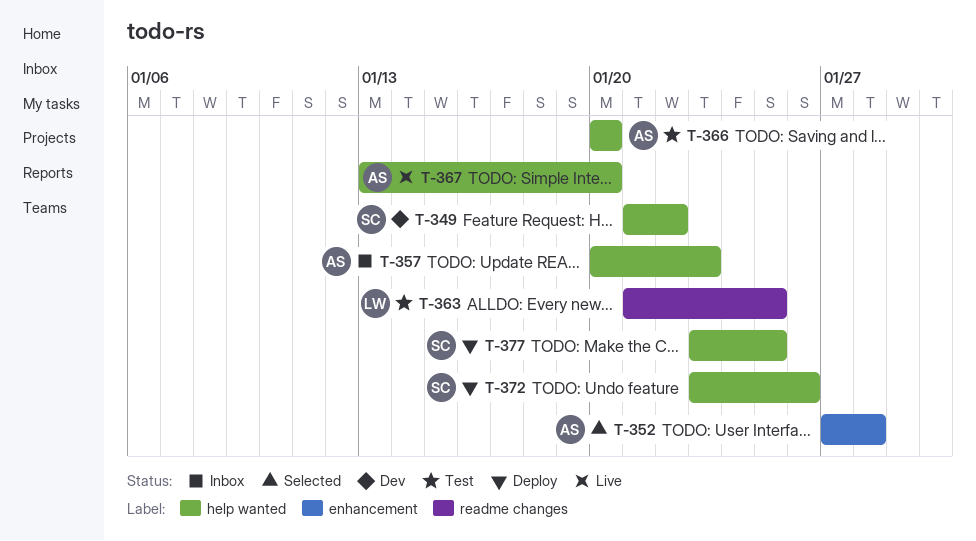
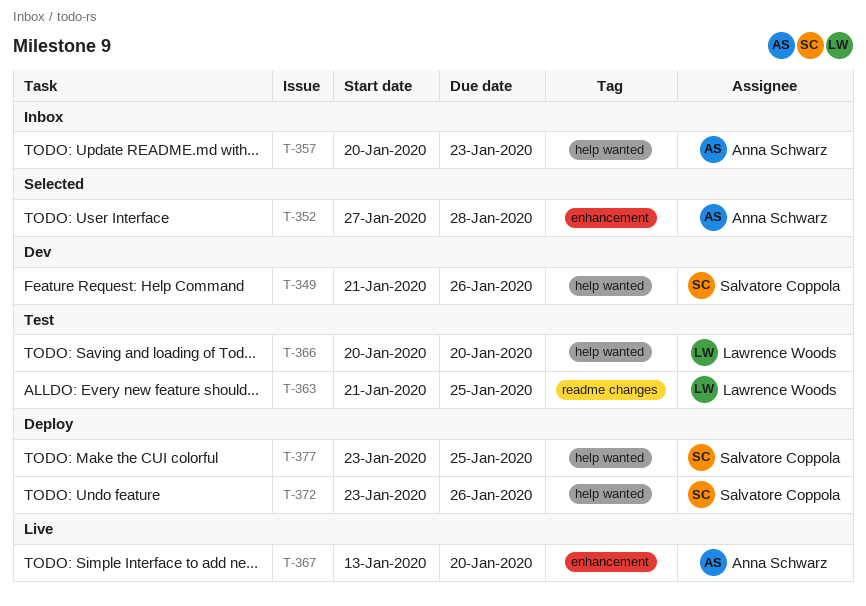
T-349, due: Jan 22 -> Jan 26
T-366, owner: Anna Schwarz -> Lawrence Woods
T-367, label: help wanted -> enhancement

